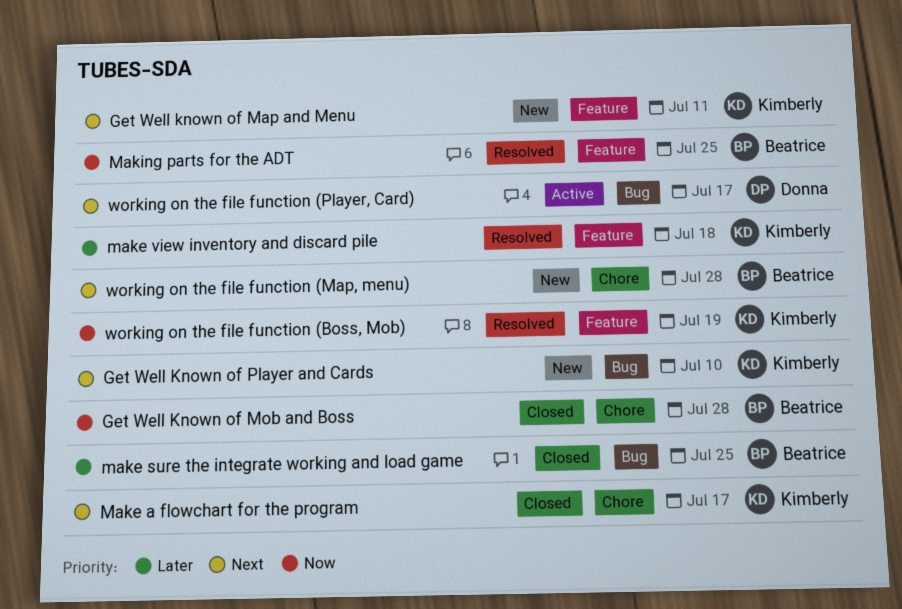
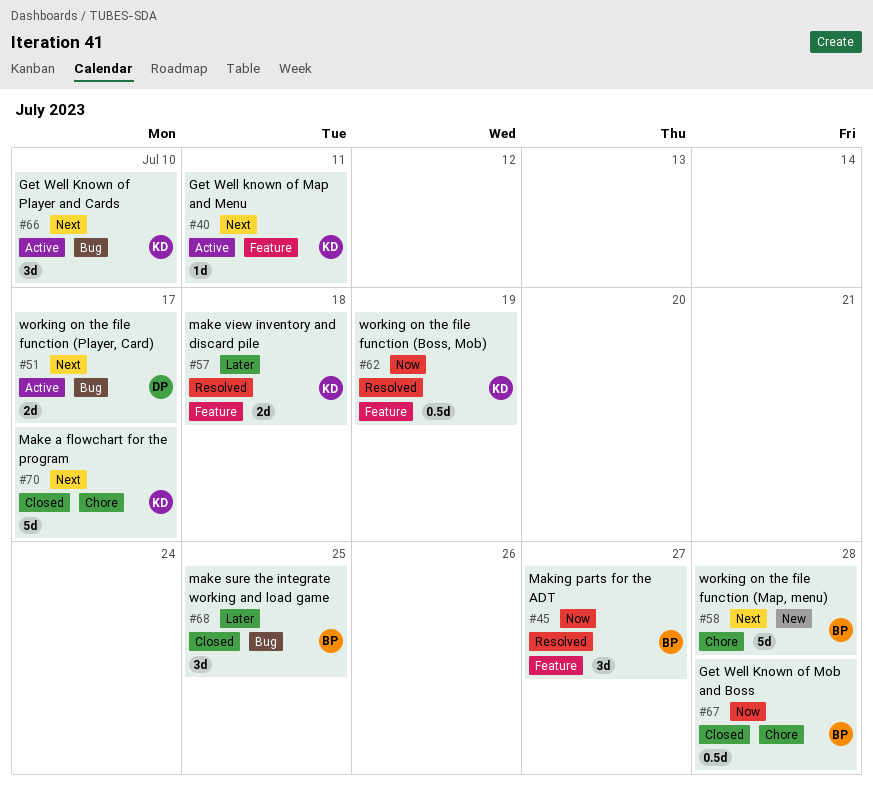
Get Well known of Map and Menu, status: New -> Active
Get Well Known of Player and Cards, status: New -> Active
Making parts for the ADT, due: Jul 25 -> Jul 27

